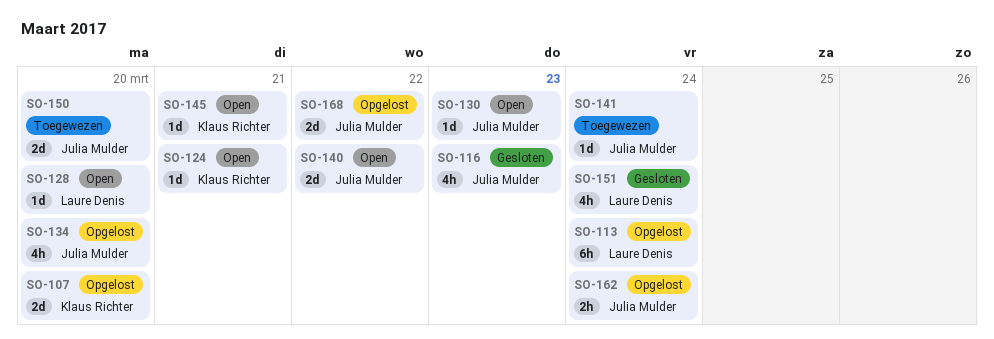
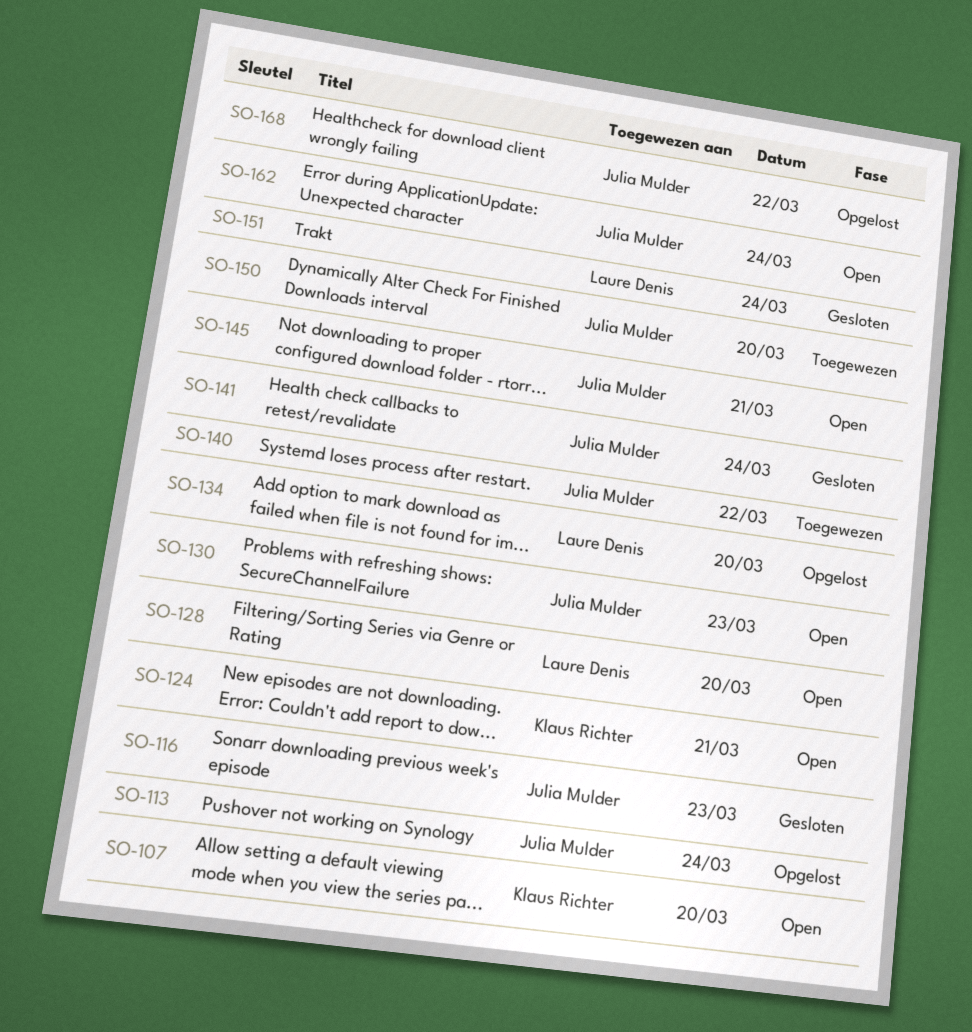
SO-107, status: Opgelost -> Open
SO-113, owner: Laure Denis -> Julia Mulder
SO-134, owner: Julia Mulder -> Laure Denis
SO-140, status: Open -> Toegewezen
SO-141, status: Toegewezen -> Gesloten
SO-145, owner: Klaus Richter -> Julia Mulder
SO-162, status: Opgelost -> Open

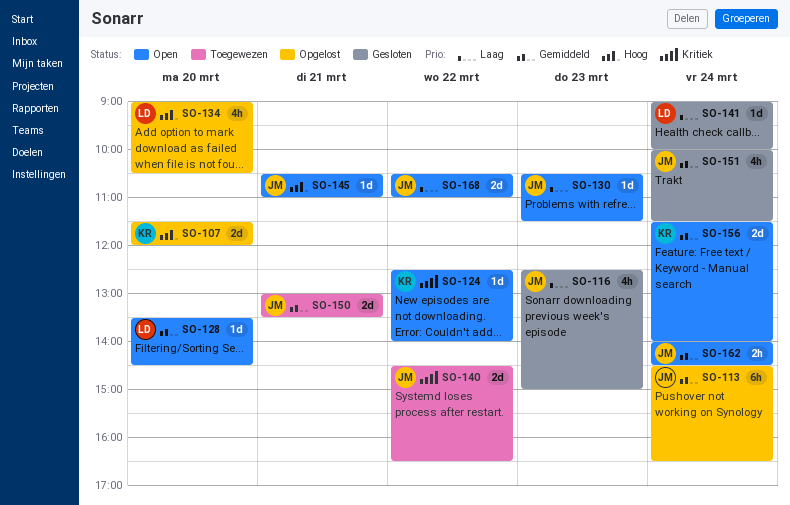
SO-107, status: Open -> Opgelost
SO-124, day: Mar 21 -> Mar 22
SO-141, owner: Julia Mulder -> Laure Denis
SO-150, day: Mar 20 -> Mar 21
SO-151, owner: Laure Denis -> Julia Mulder
SO-156: none -> present
SO-168, status: Opgelost -> Open

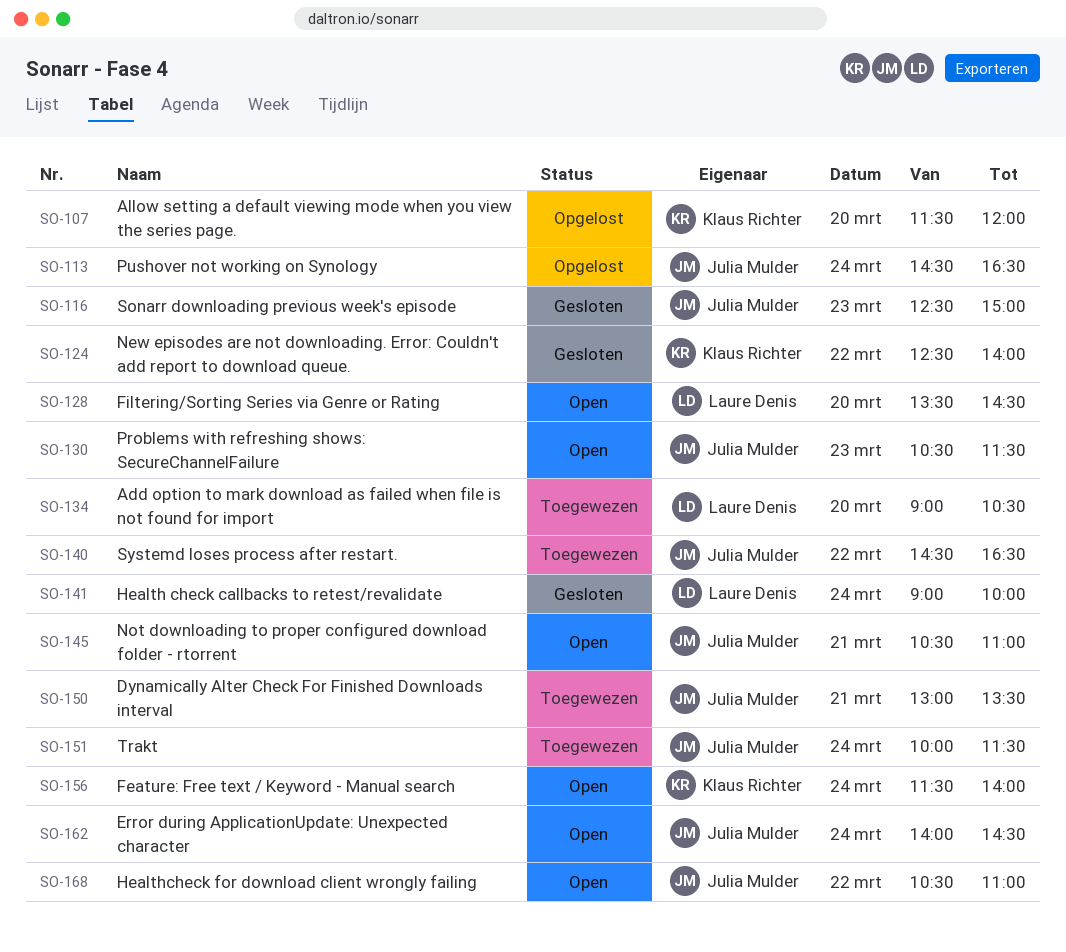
SO-124, status: Open -> Gesloten
SO-134, status: Opgelost -> Toegewezen
SO-151, status: Gesloten -> Toegewezen

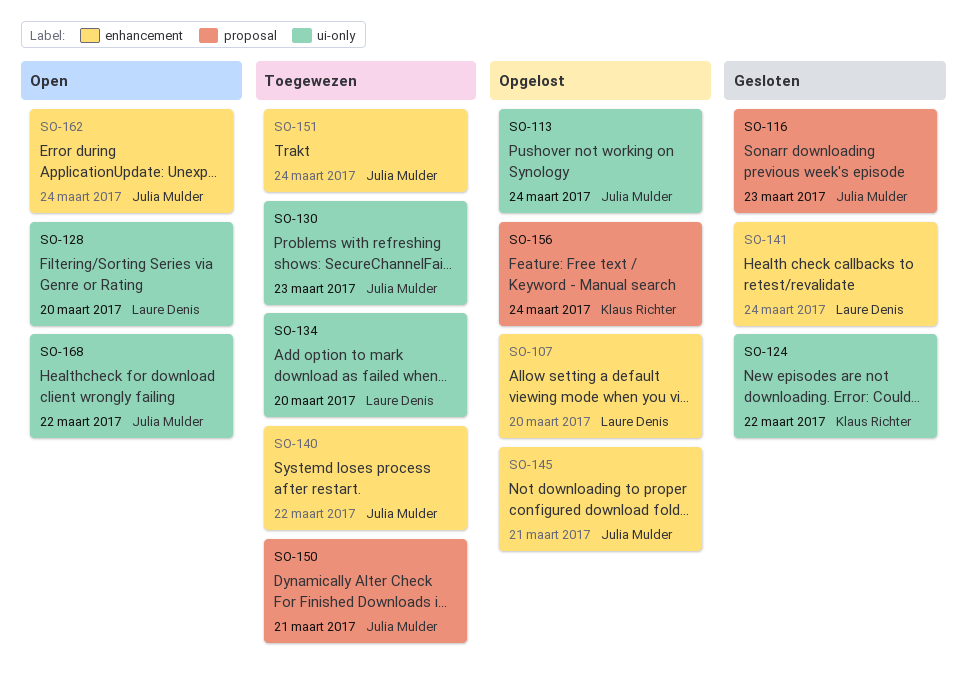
SO-107, owner: Klaus Richter -> Laure Denis
SO-130, status: Open -> Toegewezen
SO-145, status: Open -> Opgelost
SO-156, status: Open -> Opgelost

